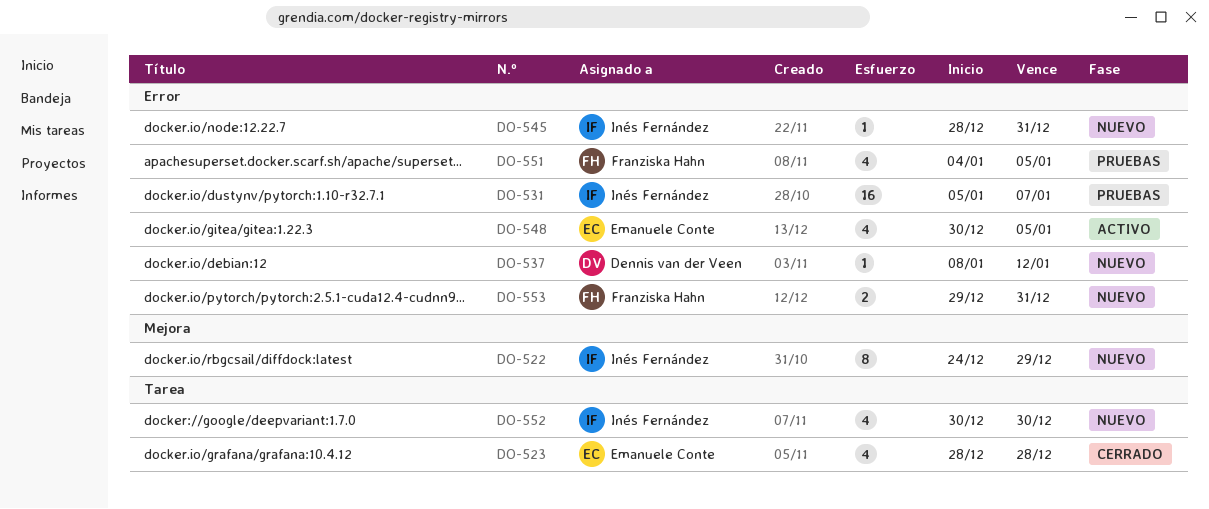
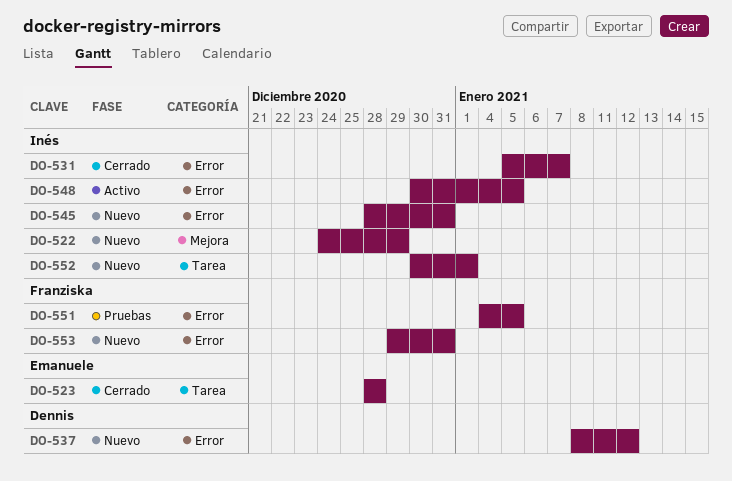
DO-531, status: Pruebas -> Cerrado
DO-548, owner: Emanuele Conte -> Inés Fernández
DO-552, due: Dec 30 -> Jan 1

